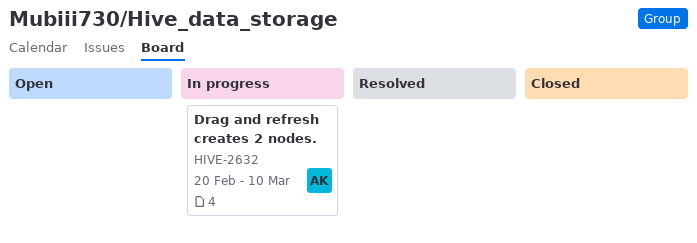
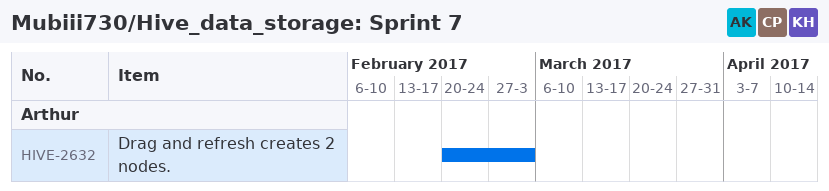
HIVE-2632, due: Mar 10 -> Mar 3

